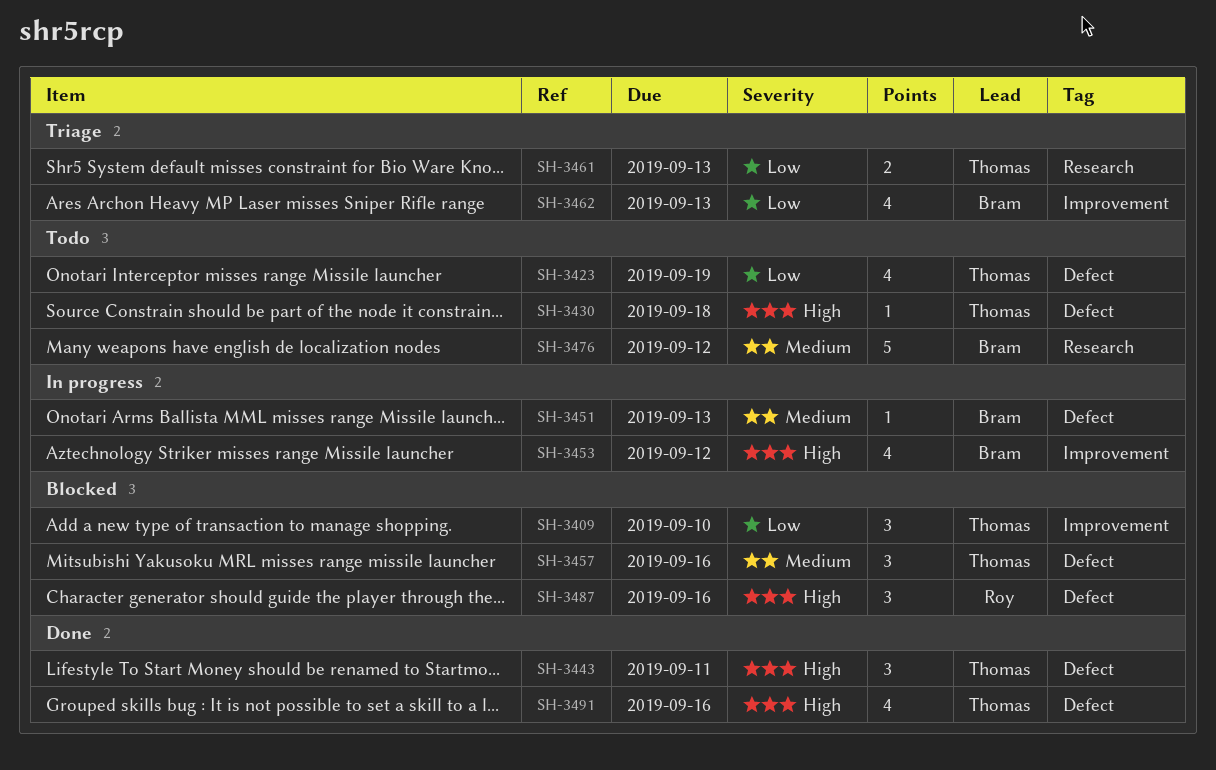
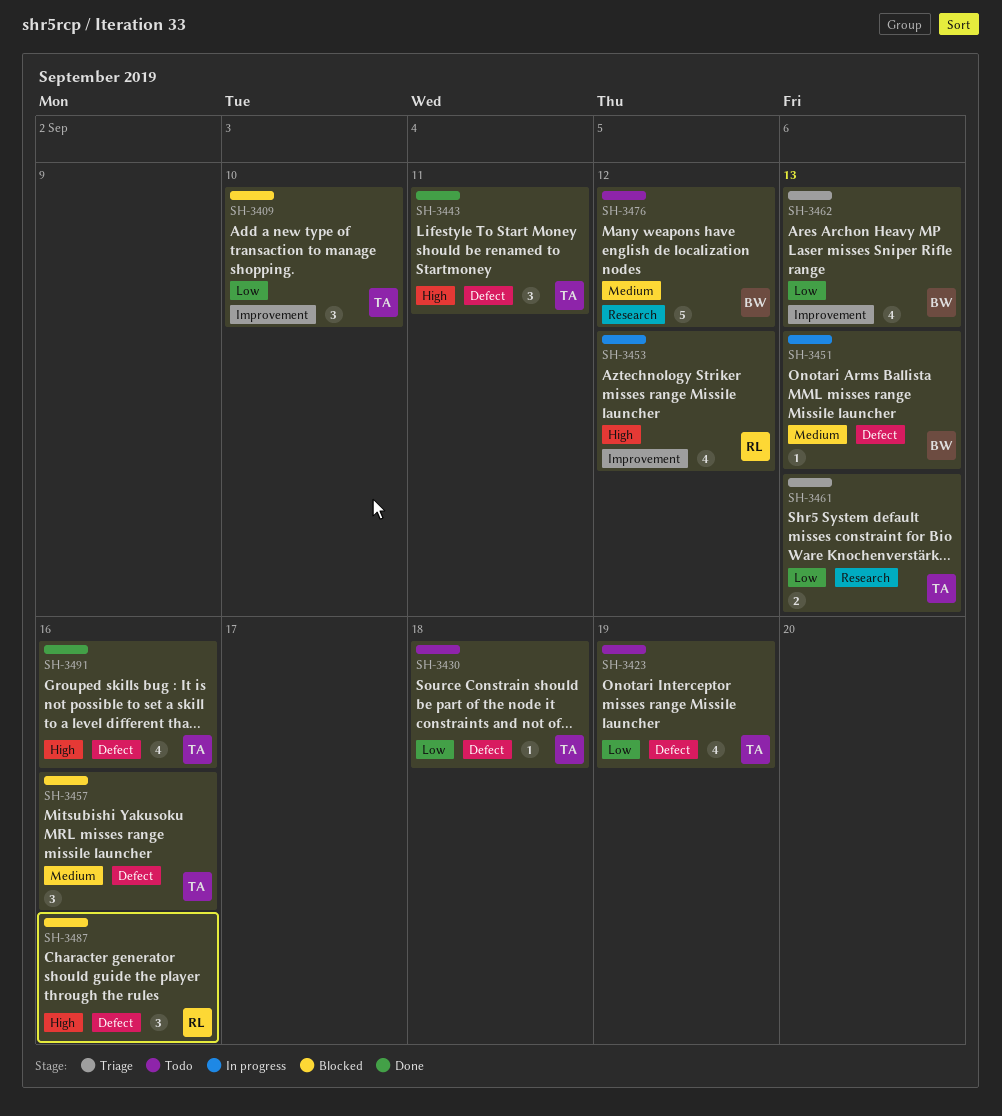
SH-3430, priority: High -> Low
SH-3453, owner: Bram -> Roy

